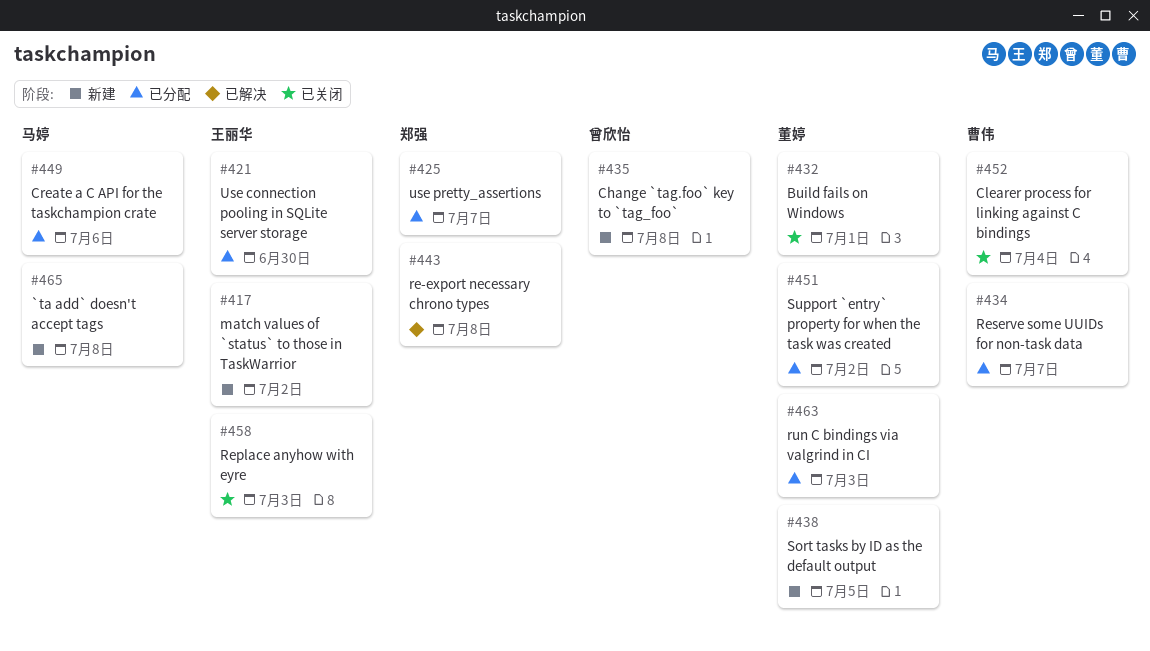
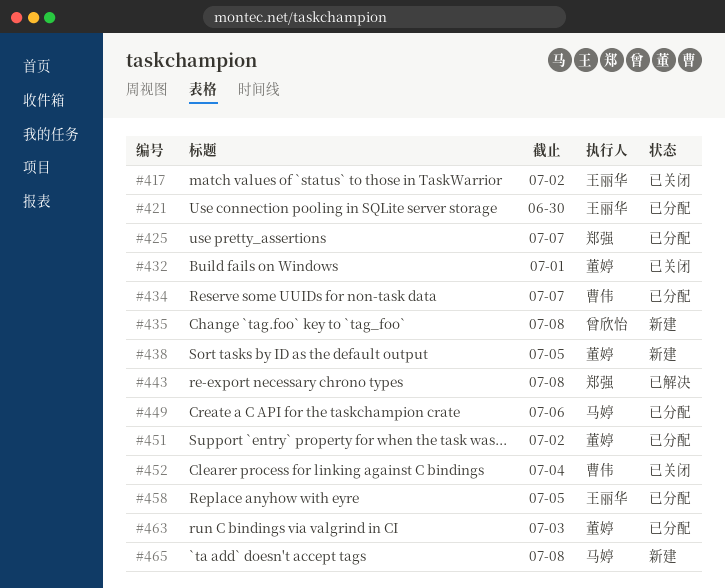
#417, status: 新建 -> 已关闭
#458, status: 已关闭 -> 已分配
#458, due: Jul 3 -> Jul 5

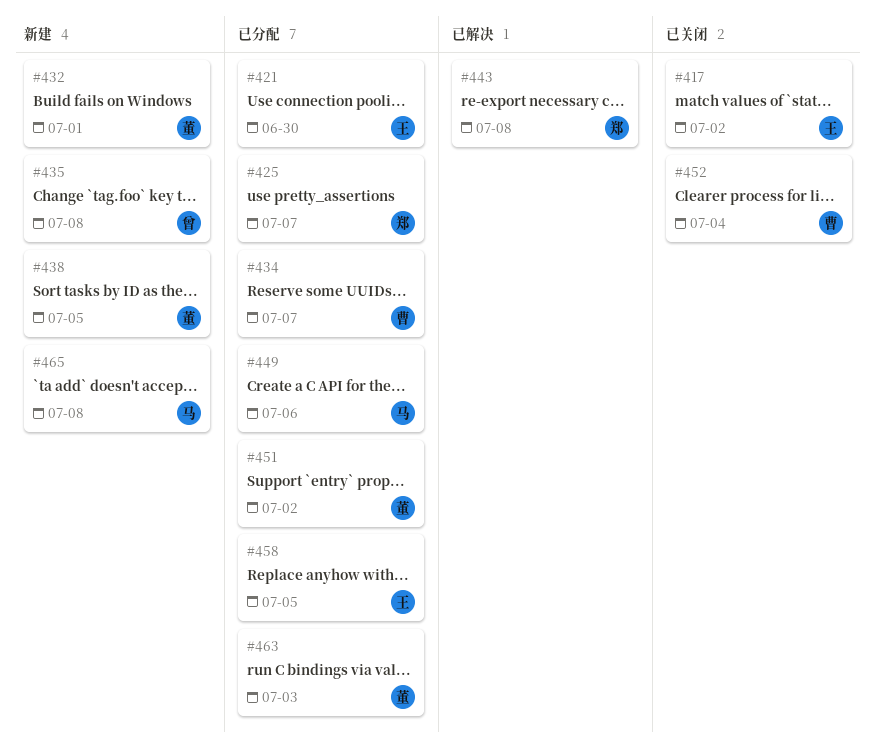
#432, status: 已关闭 -> 新建

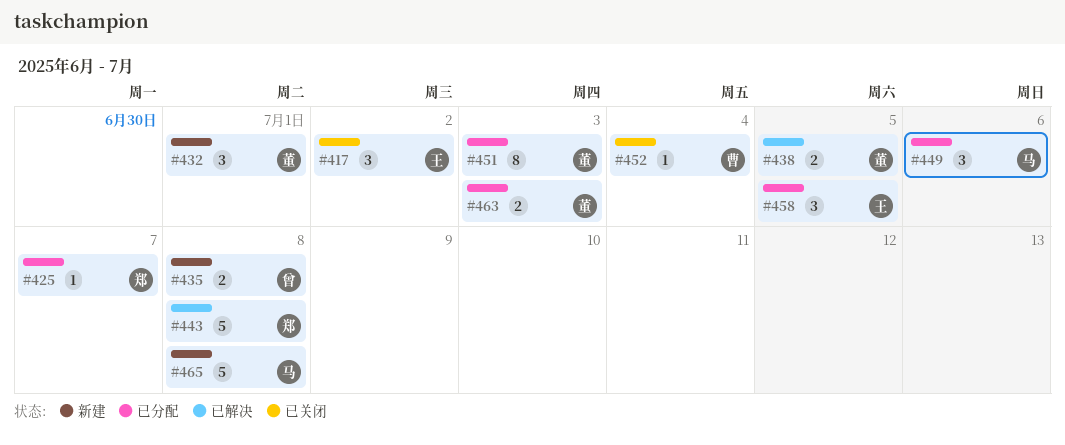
#421: present -> none
#434: present -> none
#438, status: 新建 -> 已解决
#451, due: Jul 2 -> Jul 3

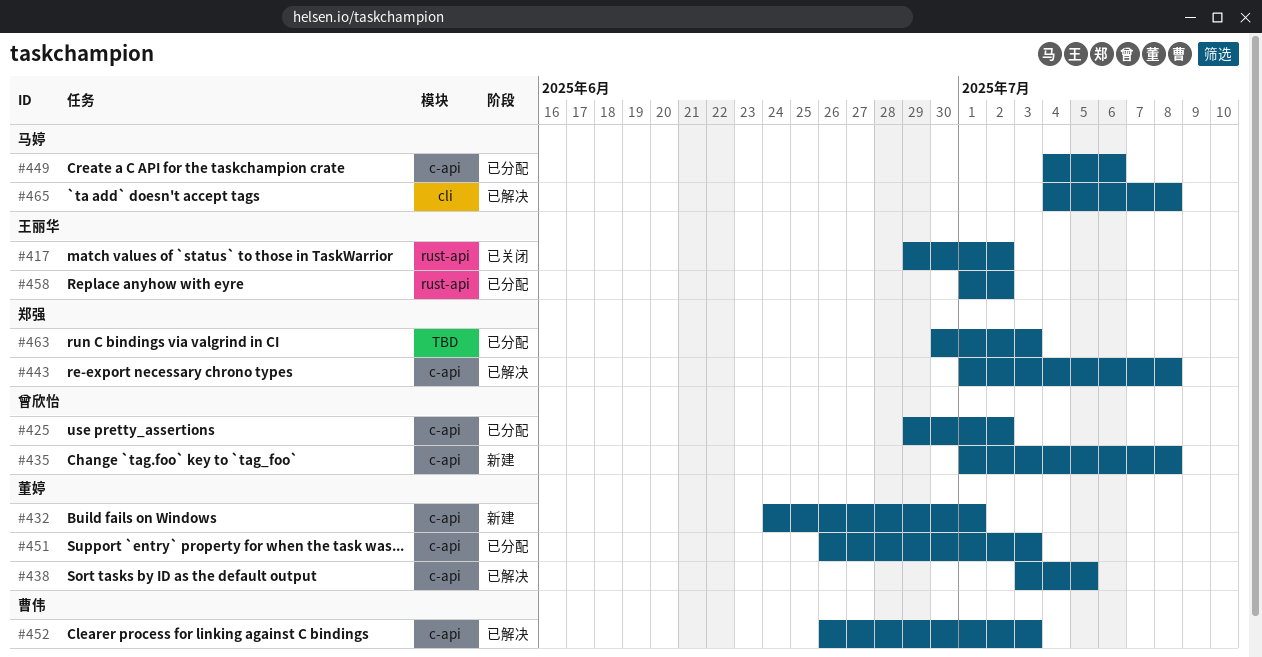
#425, owner: 郑强 -> 曾欣怡
#425, due: Jul 7 -> Jul 2
#452, status: 已关闭 -> 已解决
#452, due: Jul 4 -> Jul 3
#458, due: Jul 5 -> Jul 2
#463, owner: 董婷 -> 郑强
#465, status: 新建 -> 已解决

